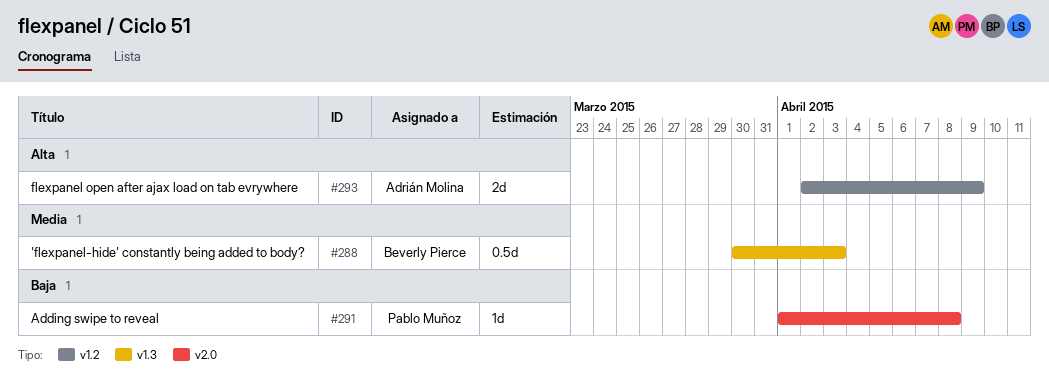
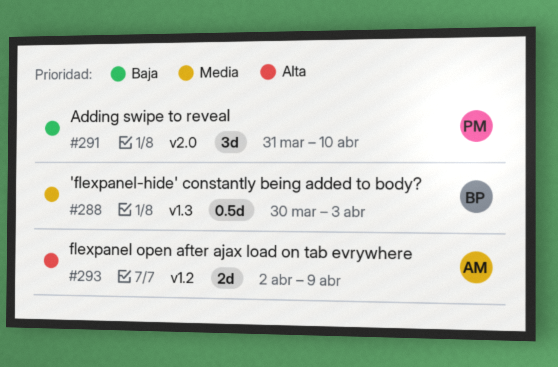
#291, estimate: 1d -> 3d
#291, start: Apr 1 -> Mar 31
#291, due: Apr 8 -> Apr 10

